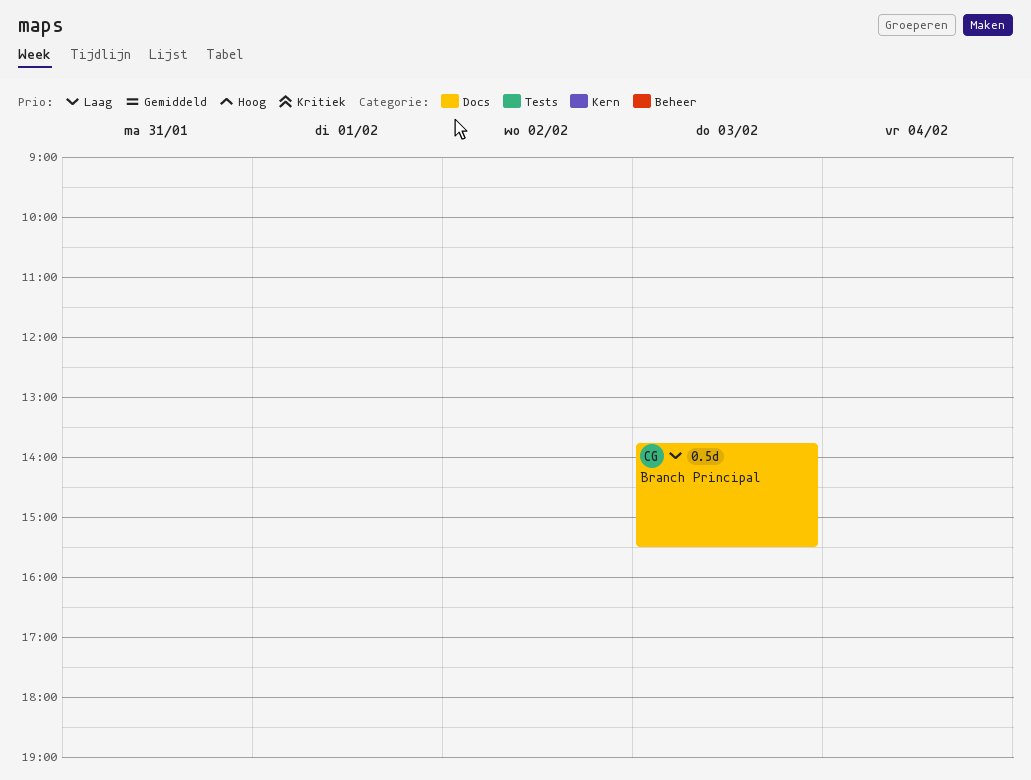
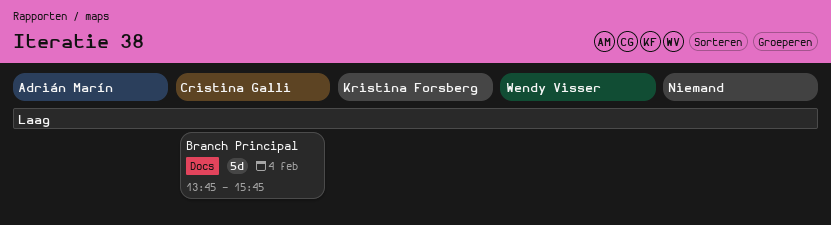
Branch Principal, estimate: 0.5d -> 5d
Branch Principal, day: Feb 3 -> Feb 4
Branch Principal, ends: 15:30 -> 15:45

